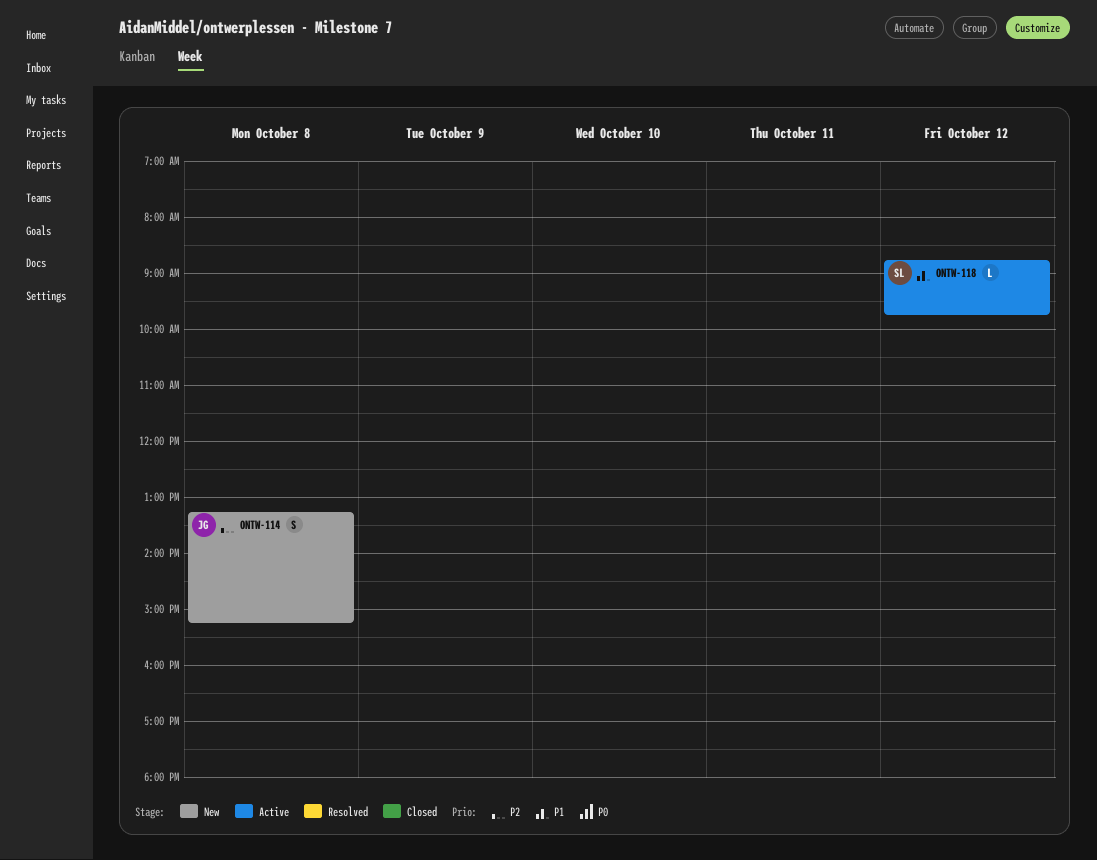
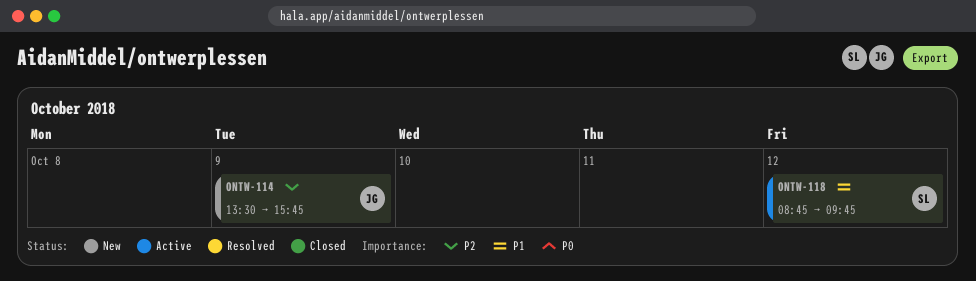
ONTW-114, day: Oct 8 -> Oct 9
ONTW-114, begins: 13:15 -> 13:30
ONTW-114, ends: 15:15 -> 15:45

